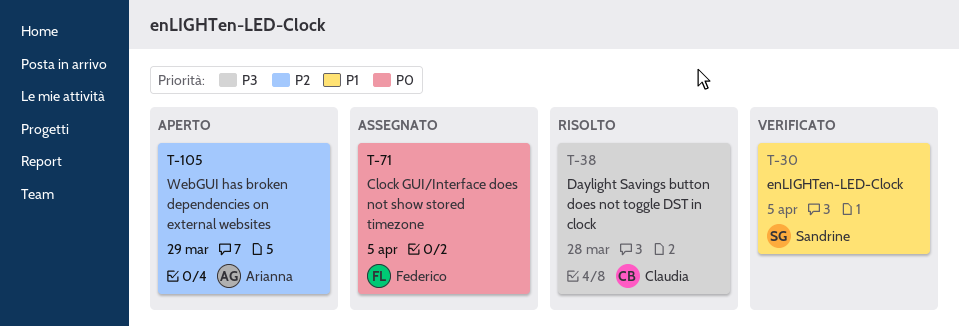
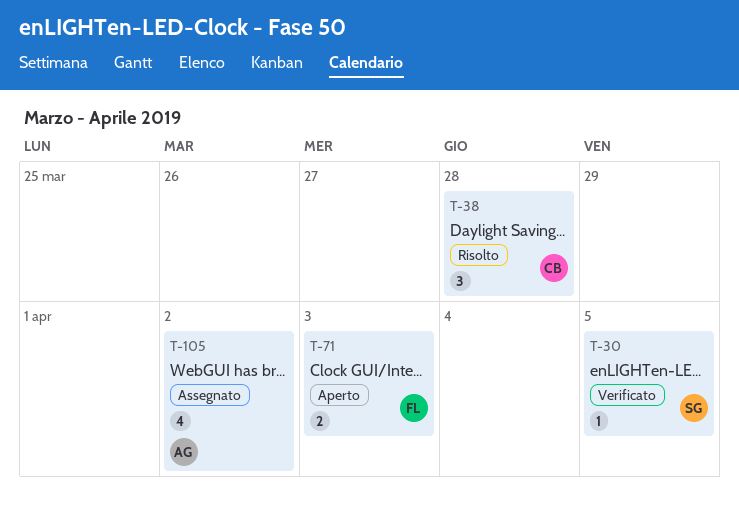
T-71, status: Assegnato -> Aperto
T-71, due: Apr 5 -> Apr 3
T-105, status: Aperto -> Assegnato
T-105, due: Mar 29 -> Apr 2

